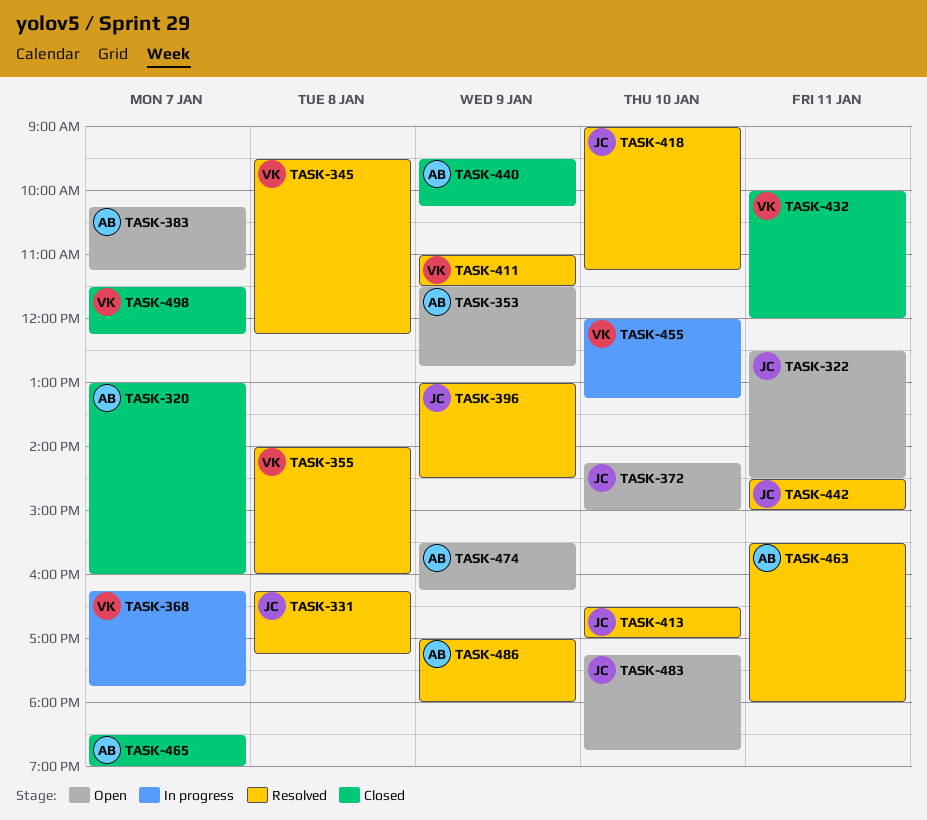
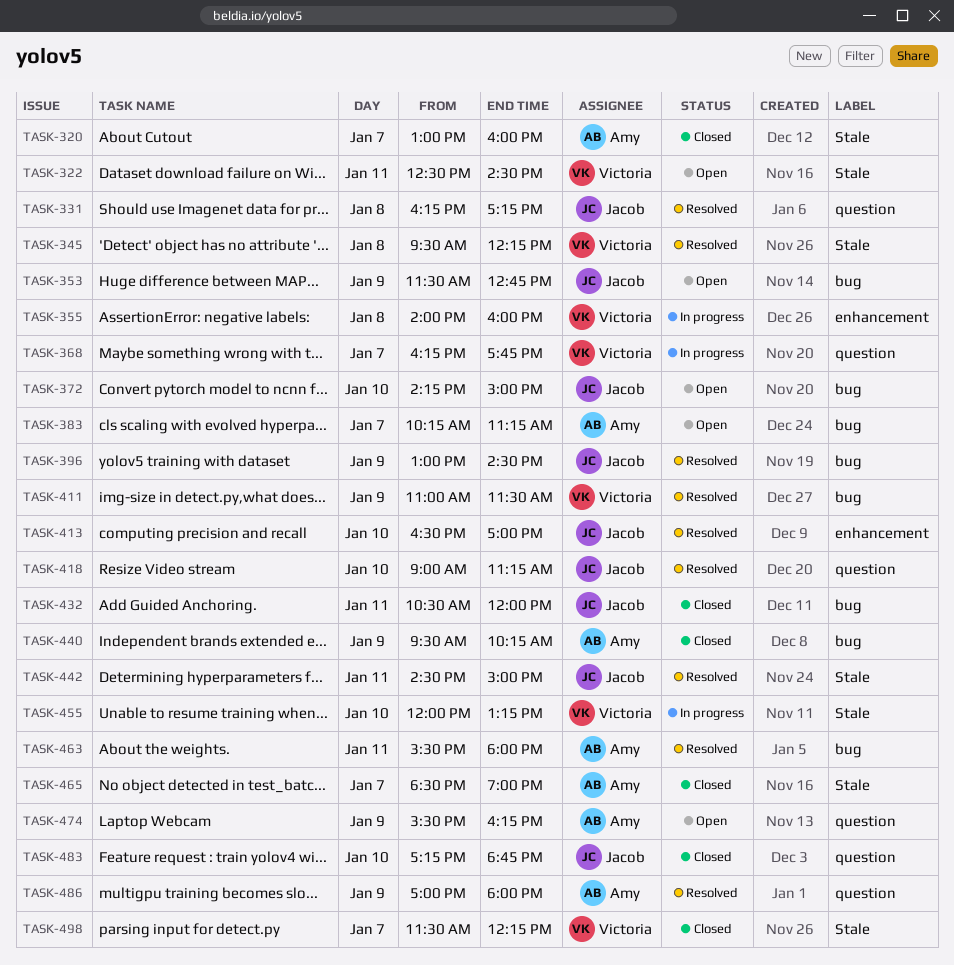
TASK-322, owner: Jacob -> Victoria
TASK-353, owner: Amy -> Jacob
TASK-355, status: Resolved -> In progress
TASK-432, owner: Victoria -> Jacob
TASK-432, begins: 10:00 -> 10:30
TASK-483, status: Open -> Closed

